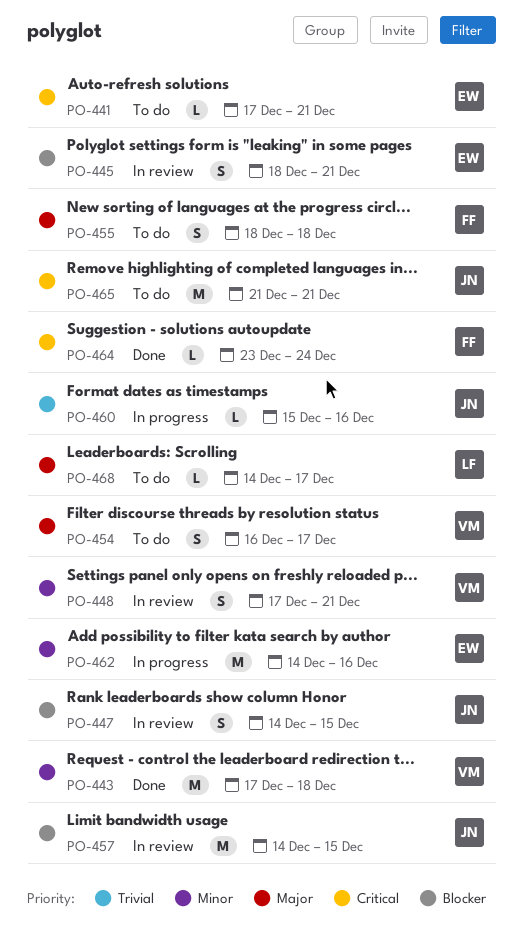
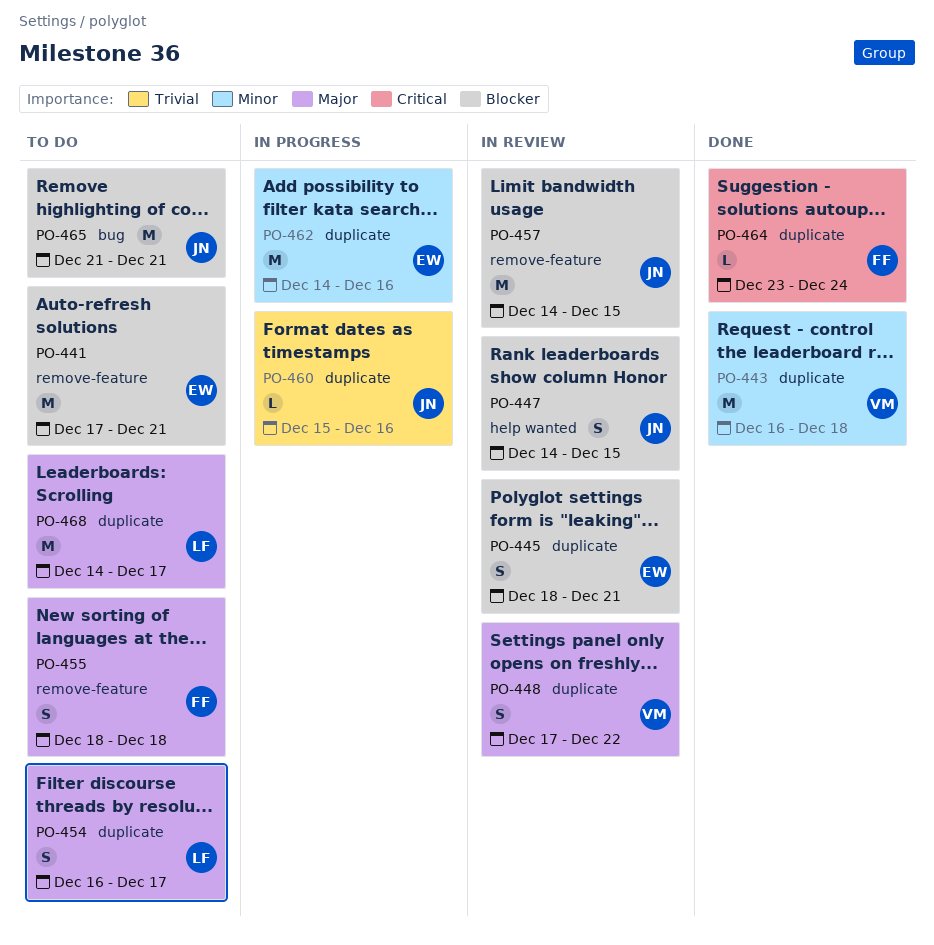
PO-441, priority: Critical -> Blocker
PO-441, estimate: L -> M
PO-443, start: Dec 17 -> Dec 16
PO-448, priority: Minor -> Major
PO-448, due: Dec 21 -> Dec 22
PO-454, owner: VM -> LF
PO-465, priority: Critical -> Blocker
PO-468, estimate: L -> M

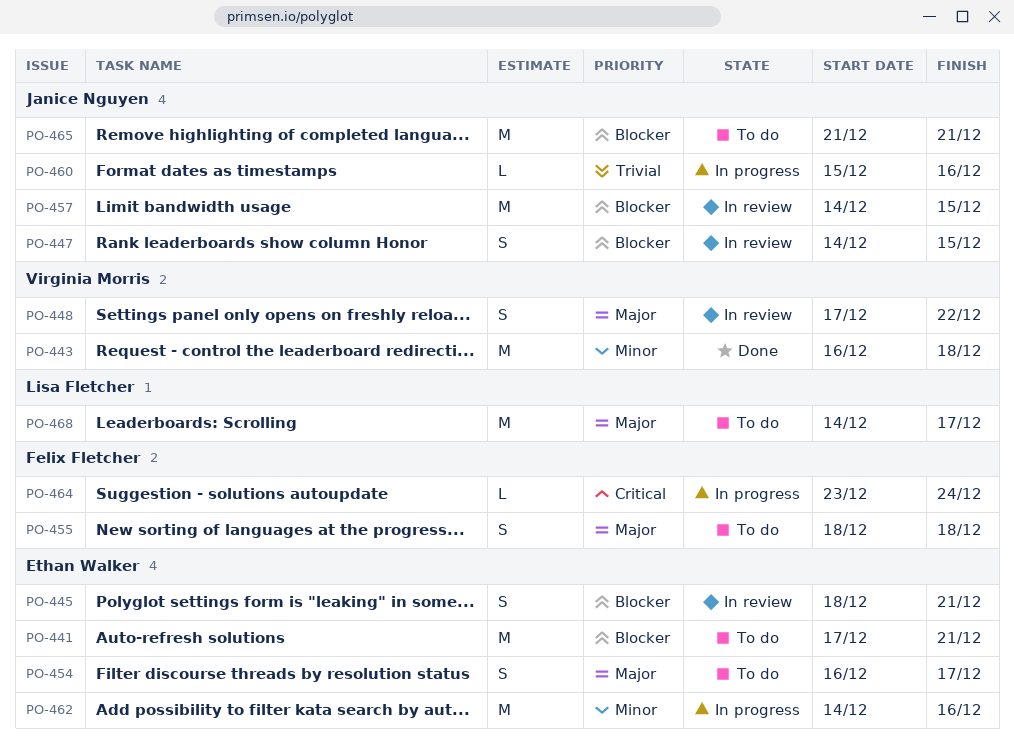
PO-454, owner: Lisa Fletcher -> Ethan Walker
PO-464, status: Done -> In progress

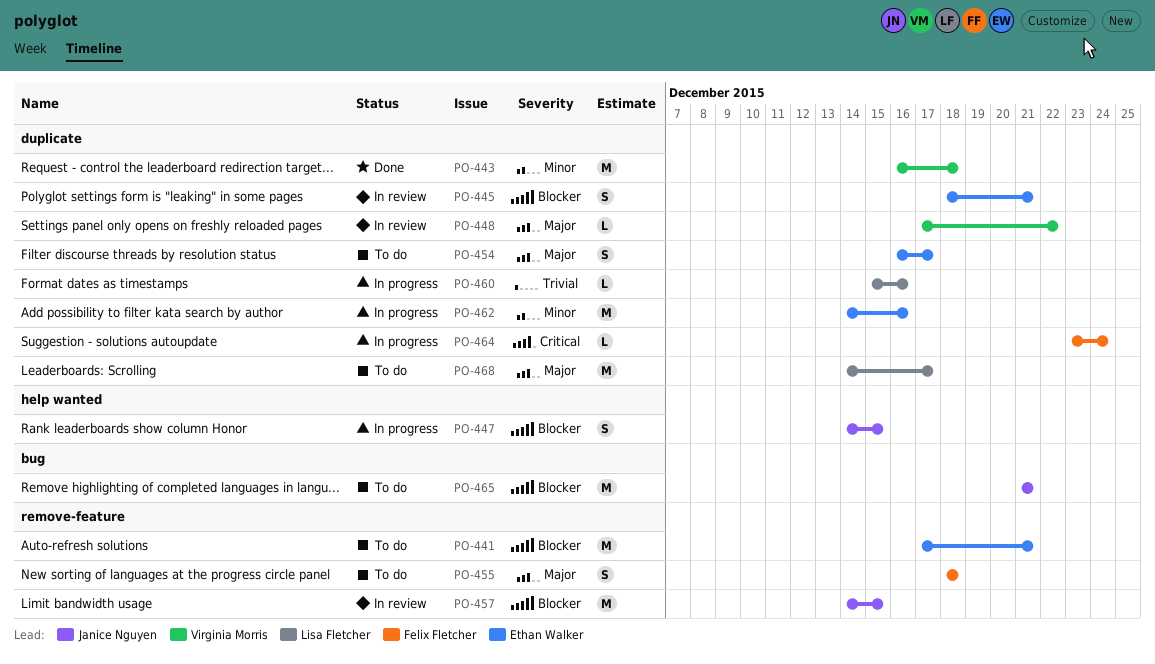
PO-447, status: In review -> In progress
PO-448, estimate: S -> L
PO-460, owner: Janice Nguyen -> Lisa Fletcher

